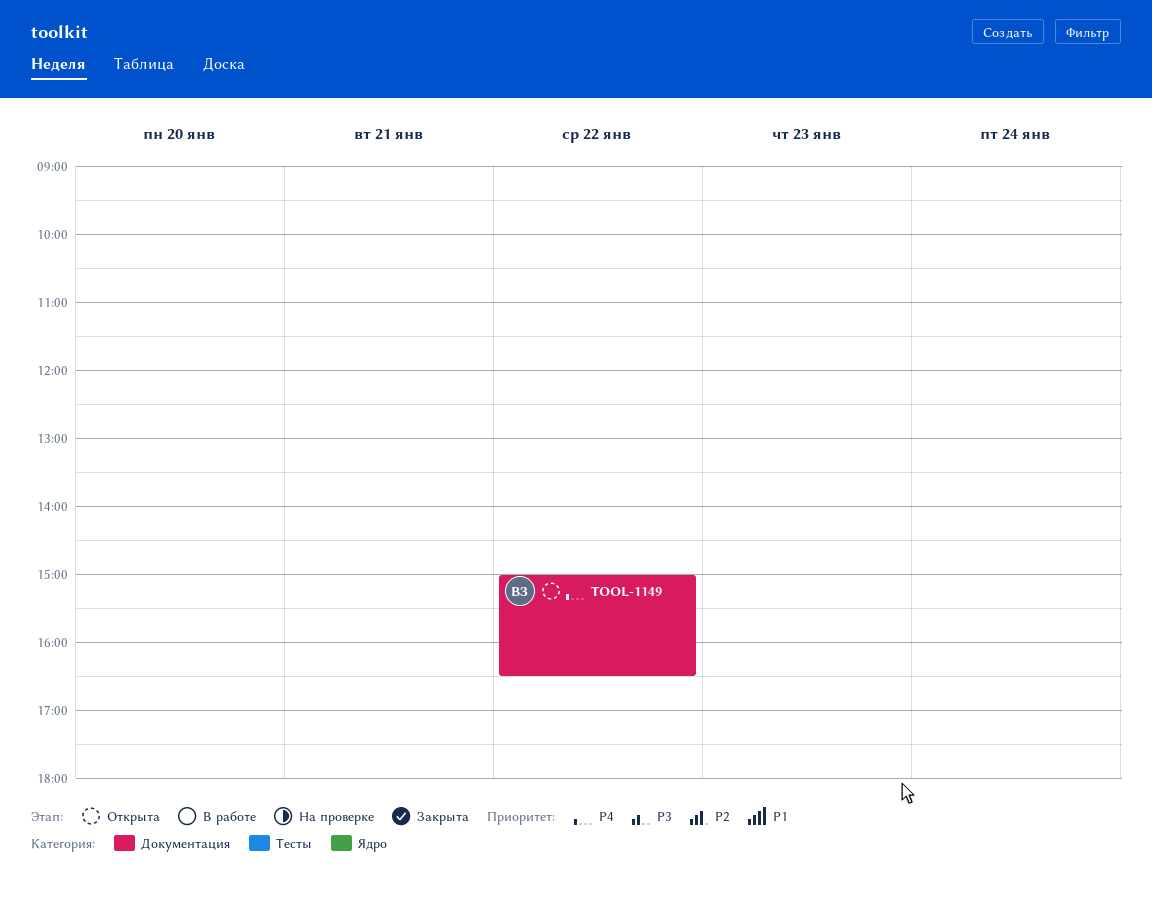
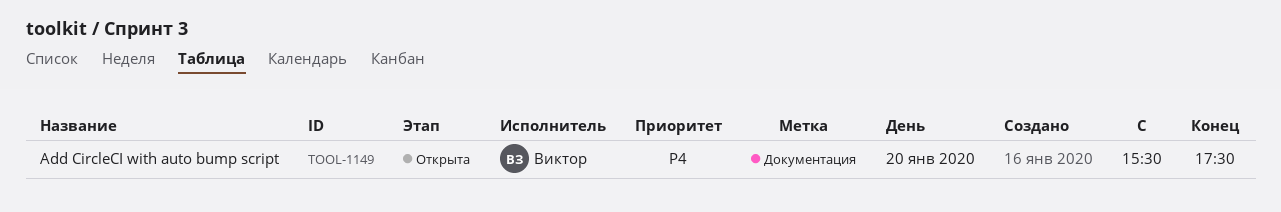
TOOL-1149, day: Jan 22 -> Jan 20
TOOL-1149, begins: 15:00 -> 15:30
TOOL-1149, ends: 16:30 -> 17:30

